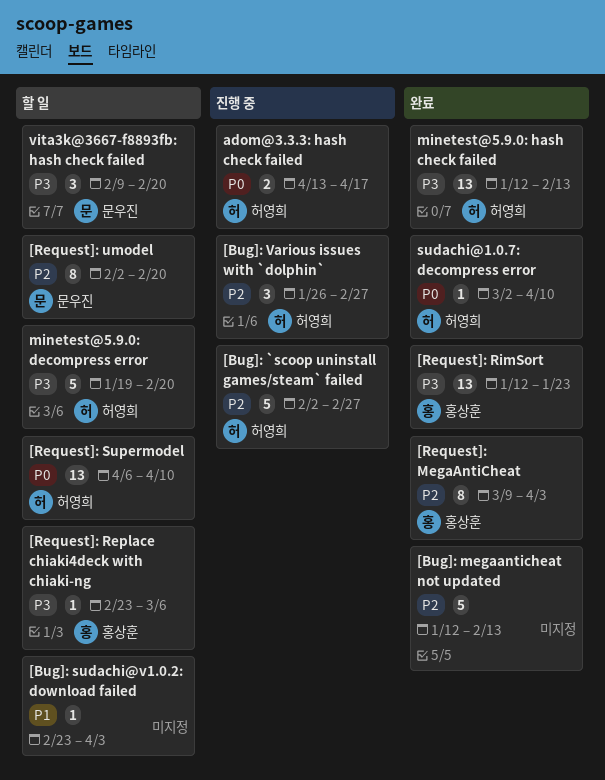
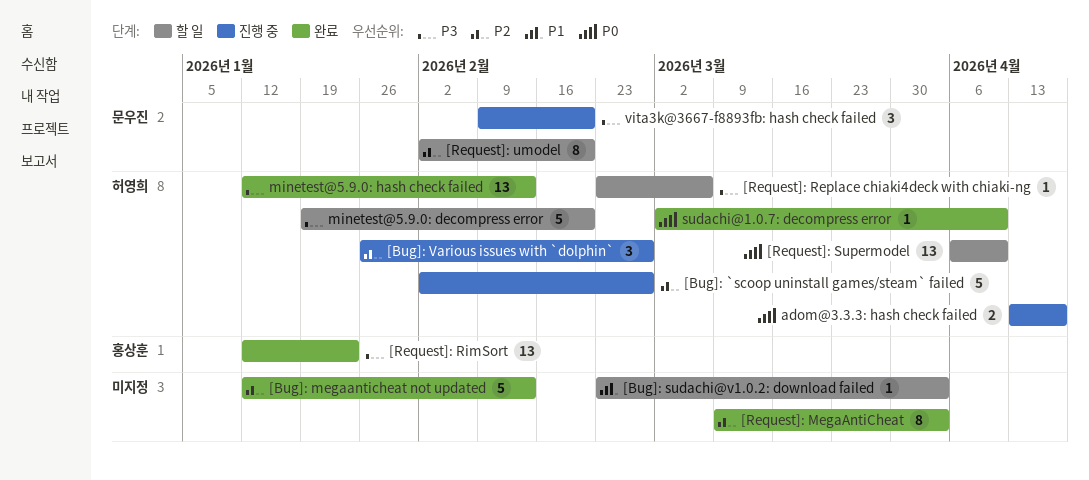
[Request]: MegaAntiCheat, owner: 홍상훈 -> none
[Request]: Replace chiaki4deck with chiaki-ng, owner: 홍상훈 -> 허영희
vita3k@3667-f8893fb: hash check failed, status: 할 일 -> 진행 중

